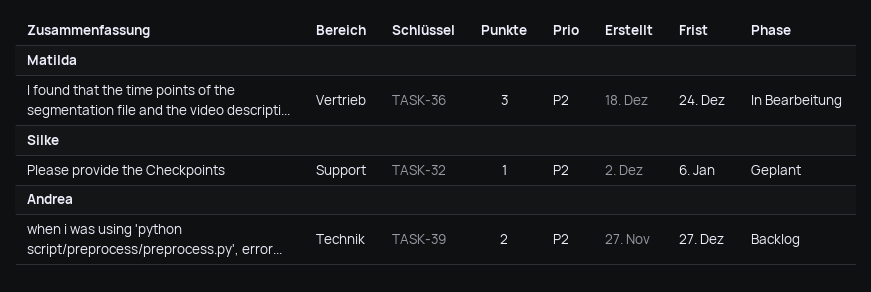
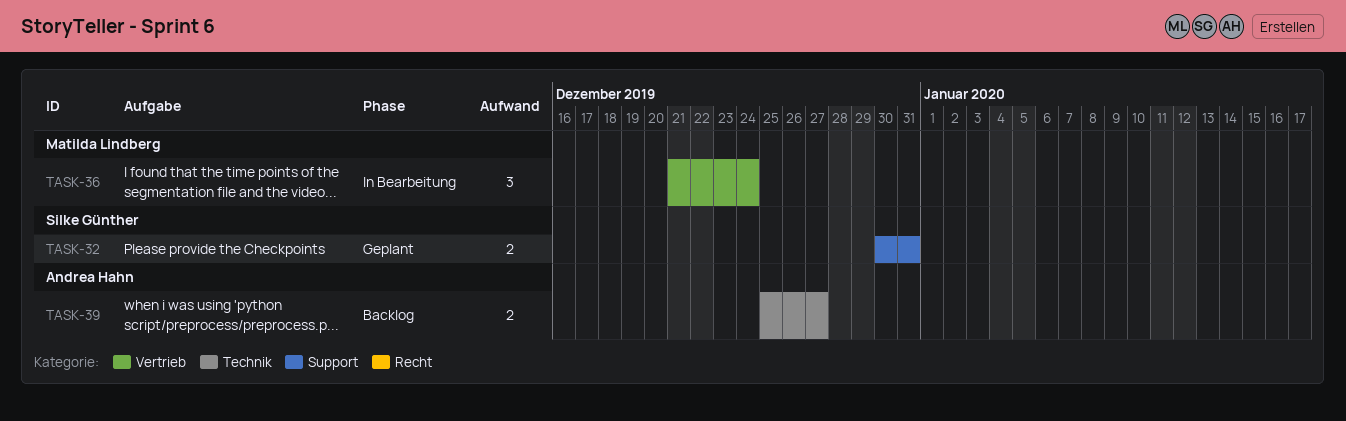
TASK-32, estimate: 1 -> 2
TASK-32, due: Jan 6 -> Dec 31

